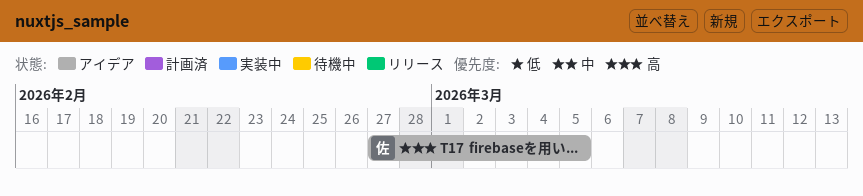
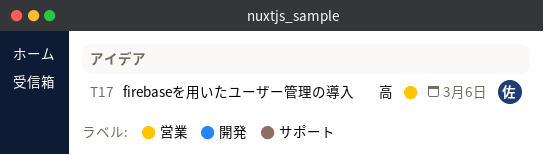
T17, due: Mar 5 -> Mar 6

